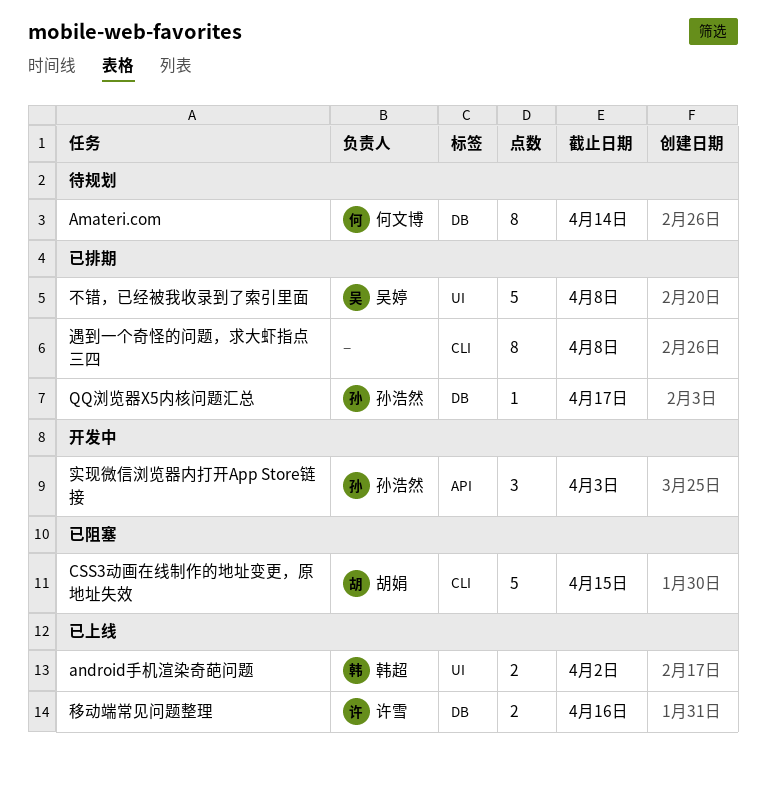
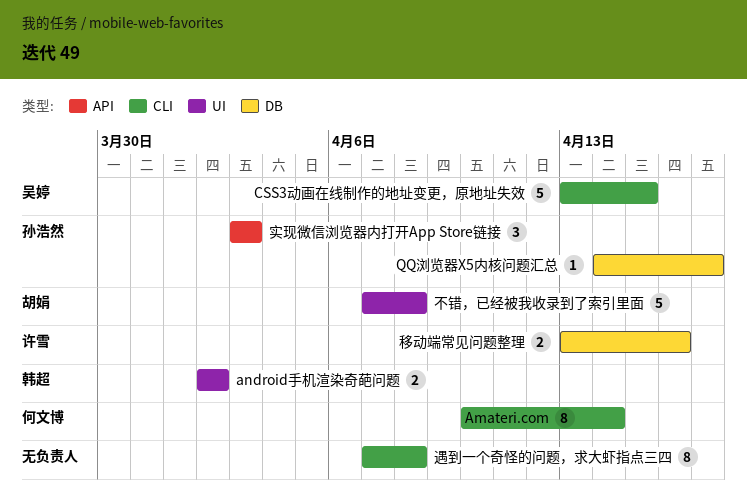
Amateri.com, label: DB -> CLI
CSS3动画在线制作的地址变更，原地址失效, owner: 胡娟 -> 吴婷
不错，已经被我收录到了索引里面, owner: 吴婷 -> 胡娟

